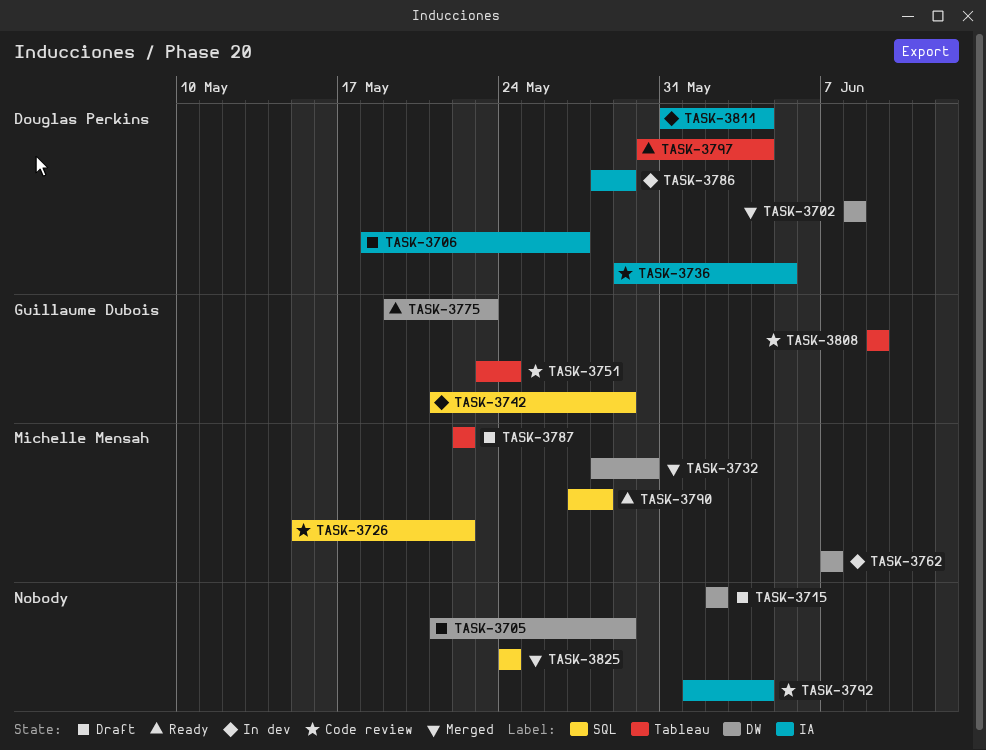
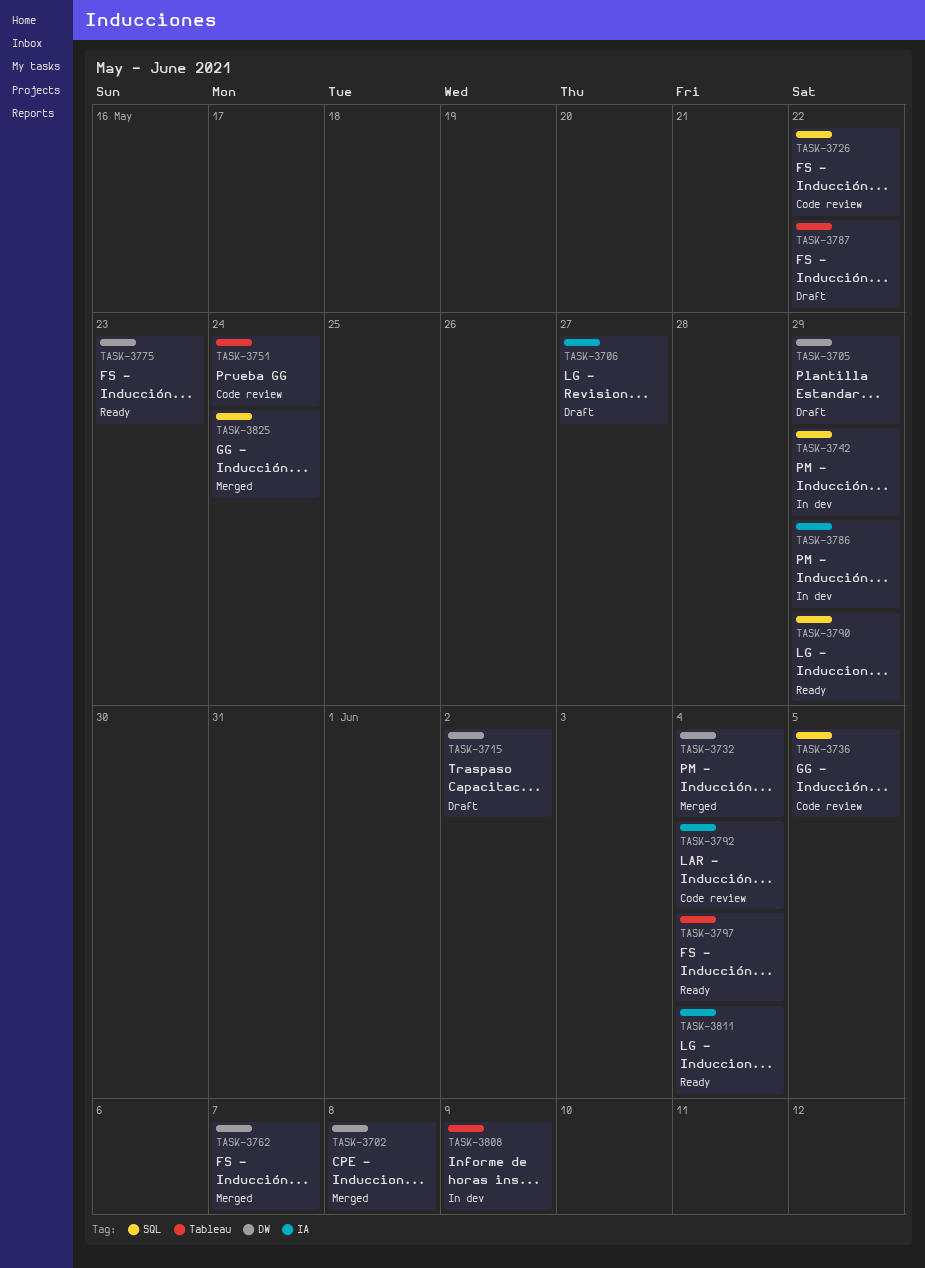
TASK-3732, due: May 30 -> Jun 4
TASK-3736, label: IA -> SQL
TASK-3762, status: In dev -> Merged
TASK-3790, due: May 28 -> May 29
TASK-3808, status: Code review -> In dev
TASK-3811, status: In dev -> Ready

